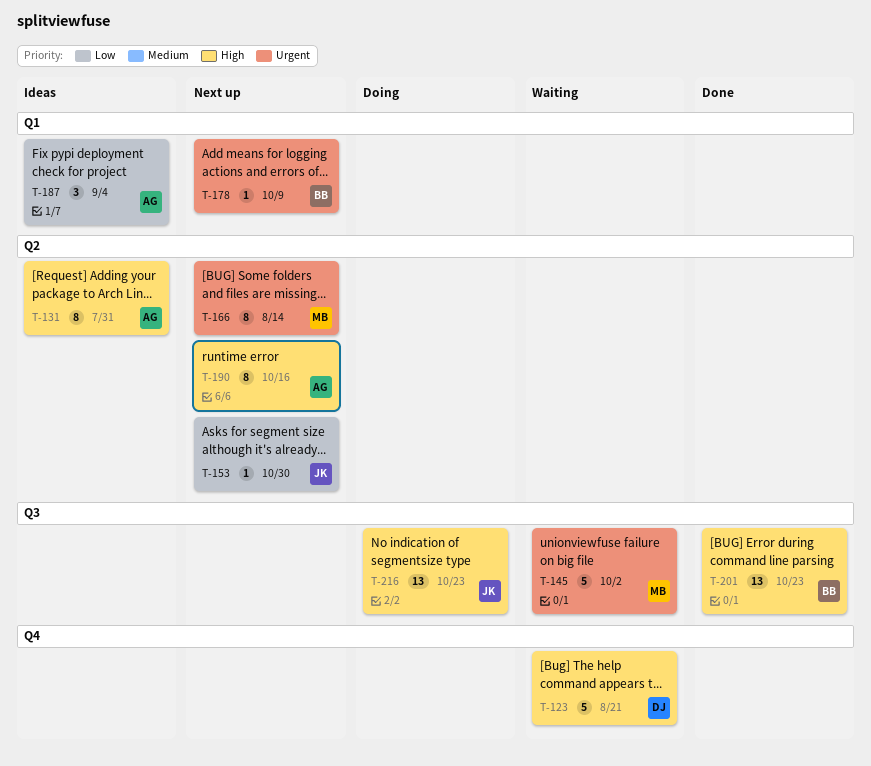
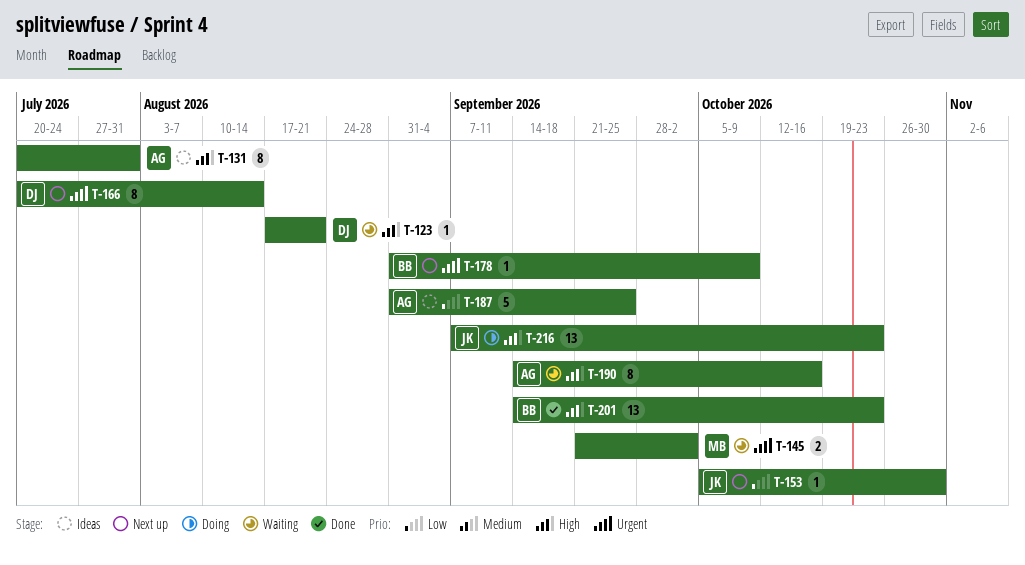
T-123, estimate: 5 -> 1
T-145, estimate: 5 -> 2
T-166, owner: MB -> DJ
T-187, estimate: 3 -> 5
T-187, due: Sep 4 -> Sep 25
T-190, status: Next up -> Waiting

